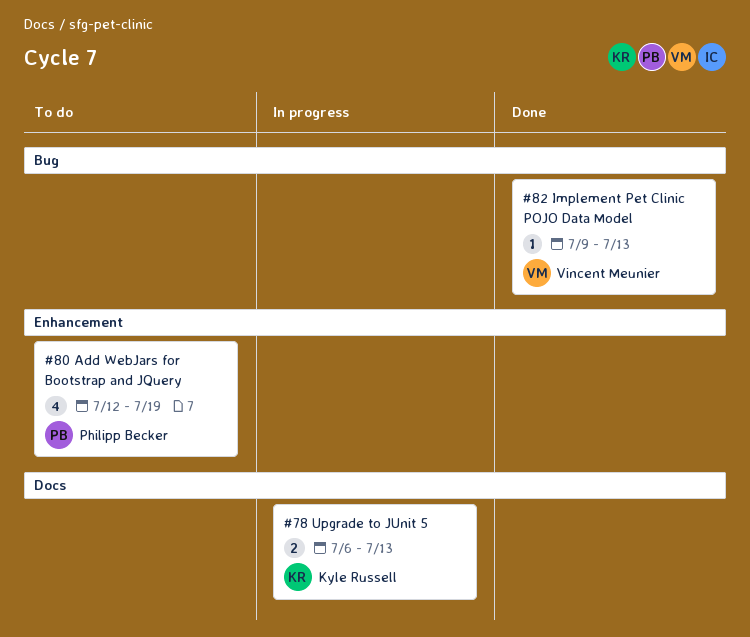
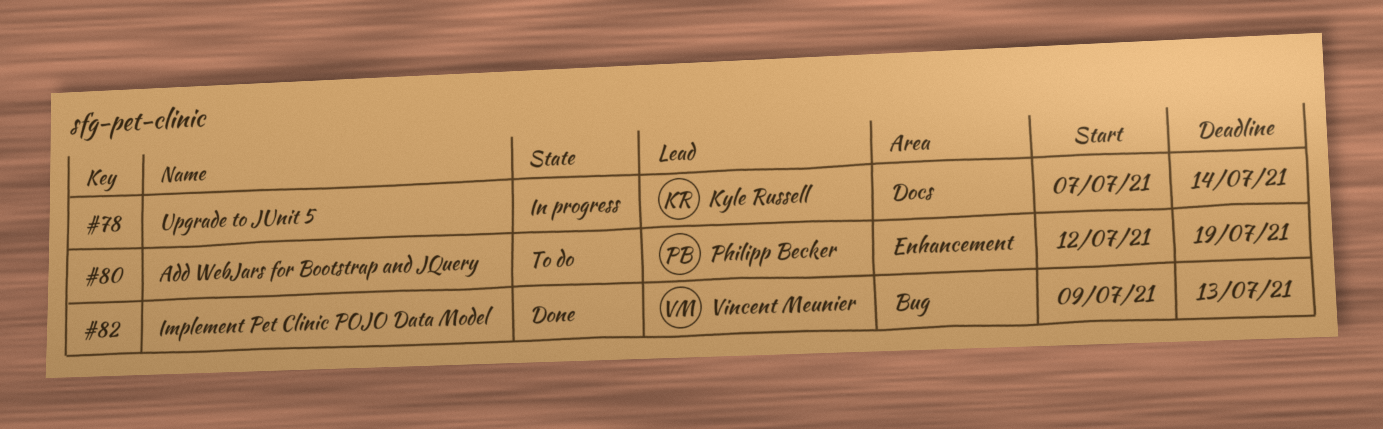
#78, start: Jul 6 -> Jul 7
#78, due: Jul 13 -> Jul 14

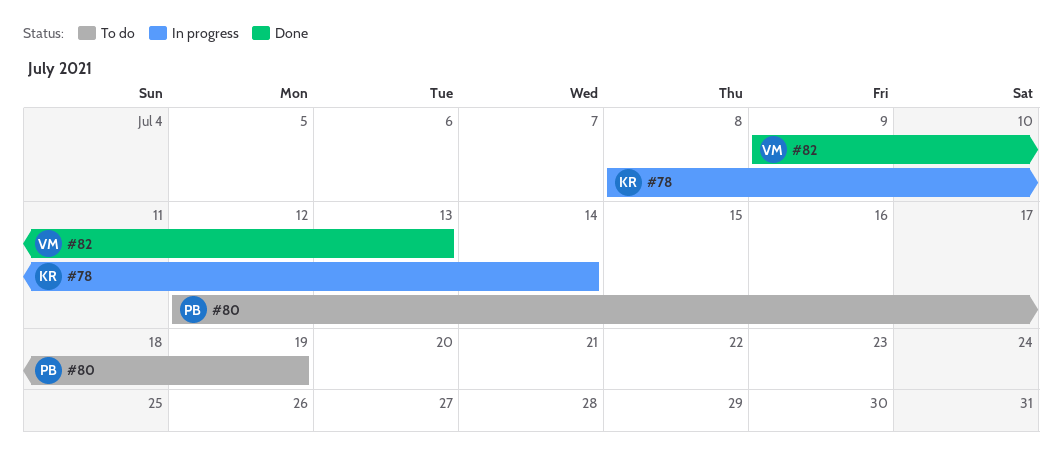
#78, start: Jul 7 -> Jul 8

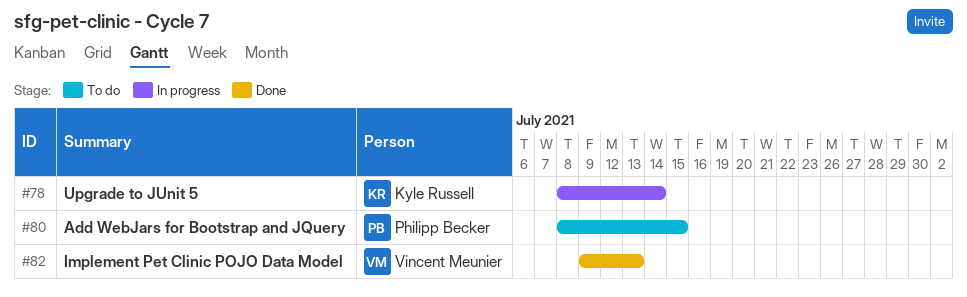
#80, start: Jul 12 -> Jul 8
#80, due: Jul 19 -> Jul 15

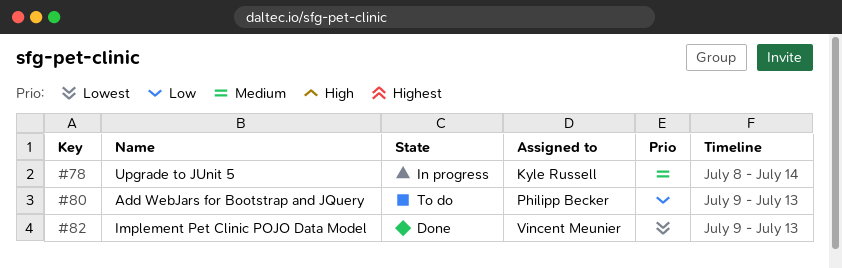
#80, start: Jul 8 -> Jul 9
#80, due: Jul 15 -> Jul 13

